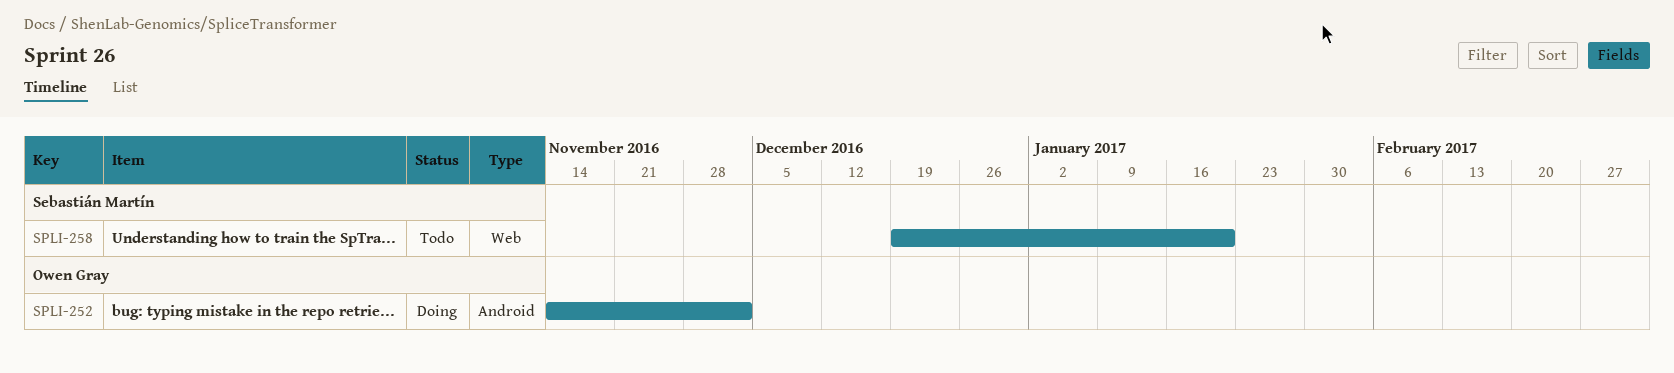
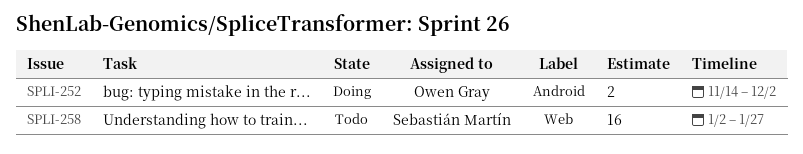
SPLI-258, start: Dec 19 -> Jan 2
SPLI-258, due: Jan 20 -> Jan 27

